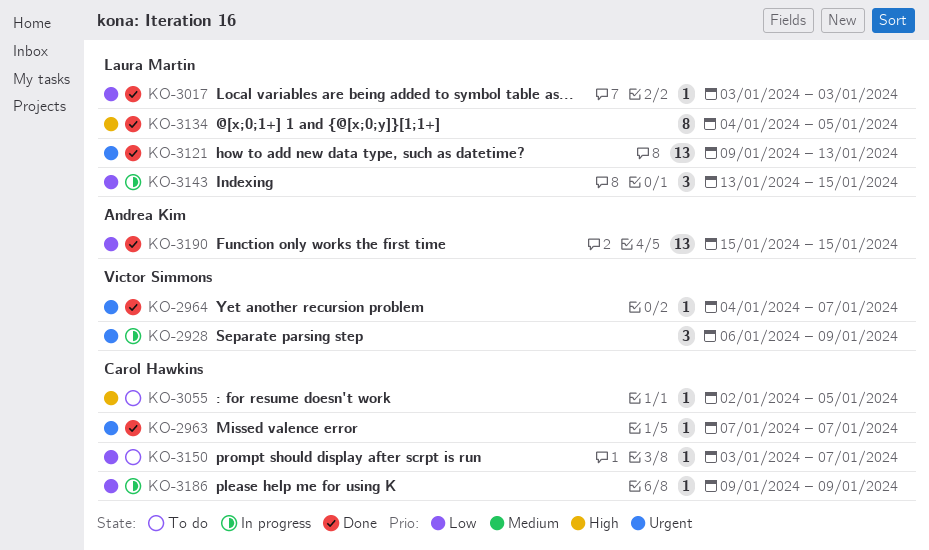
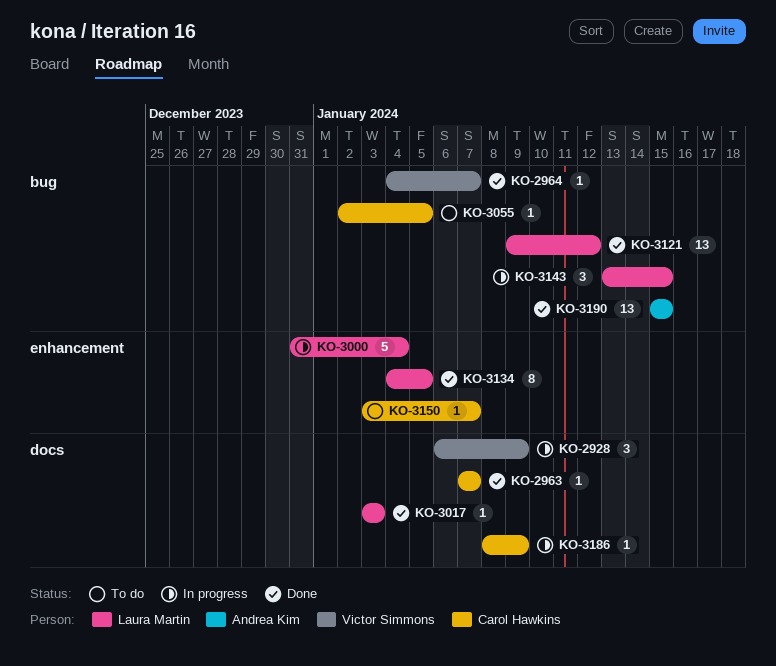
KO-3000: none -> present
KO-3121, due: Jan 13 -> Jan 12
KO-3186, start: Jan 9 -> Jan 8

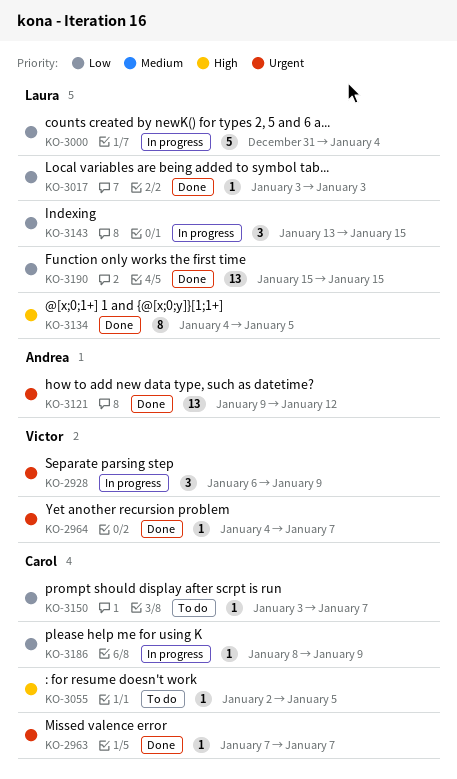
KO-3121, owner: Laura Martin -> Andrea Kim
KO-3190, owner: Andrea Kim -> Laura Martin

